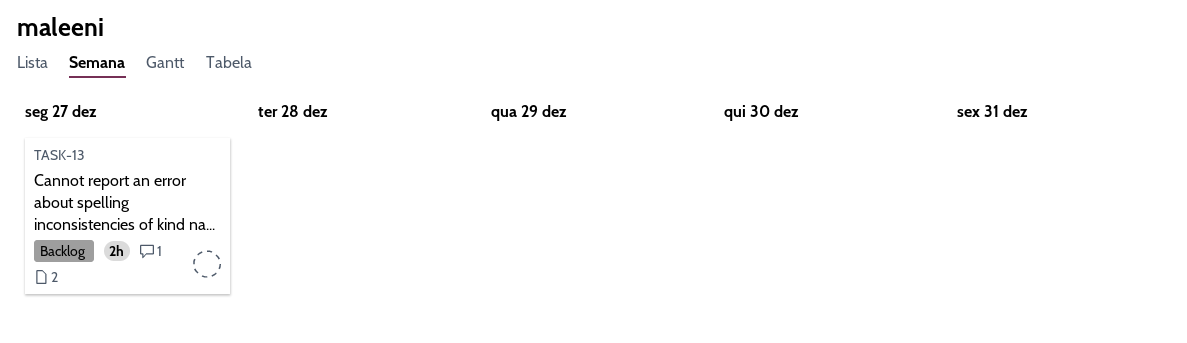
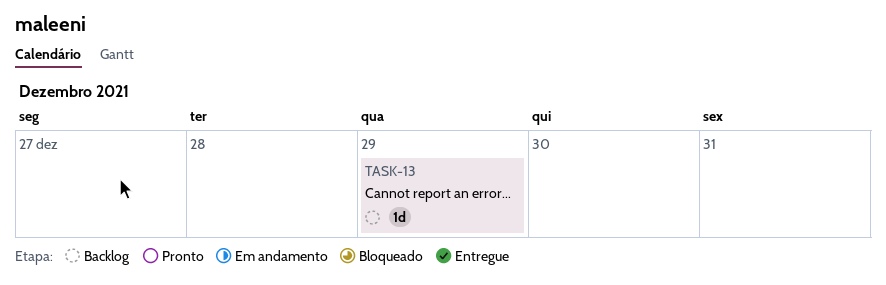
TASK-13, estimate: 2h -> 1d
TASK-13, due: Dec 27 -> Dec 29

